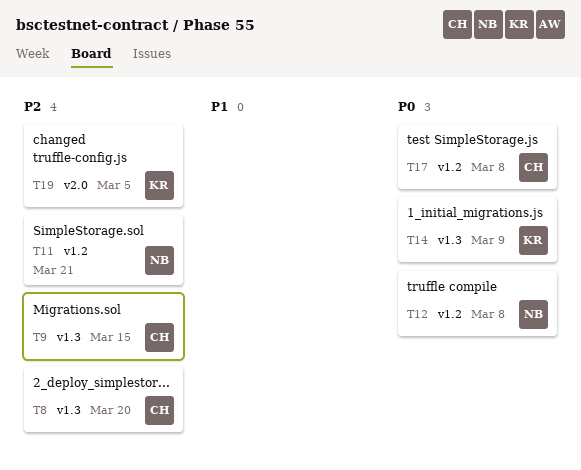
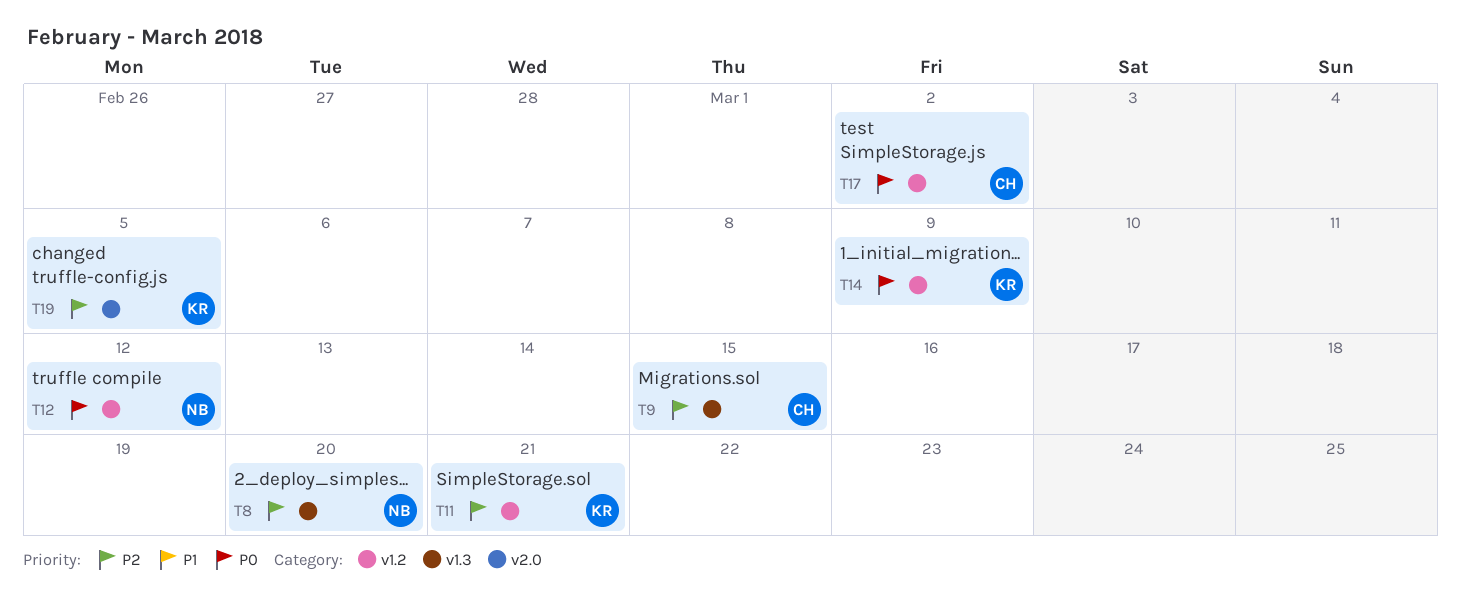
T8, owner: CH -> NB
T11, owner: NB -> KR
T12, due: Mar 8 -> Mar 12
T14, label: v1.3 -> v1.2
T17, due: Mar 8 -> Mar 2

